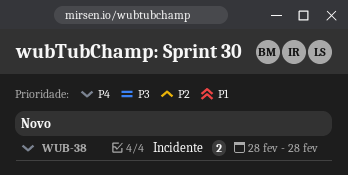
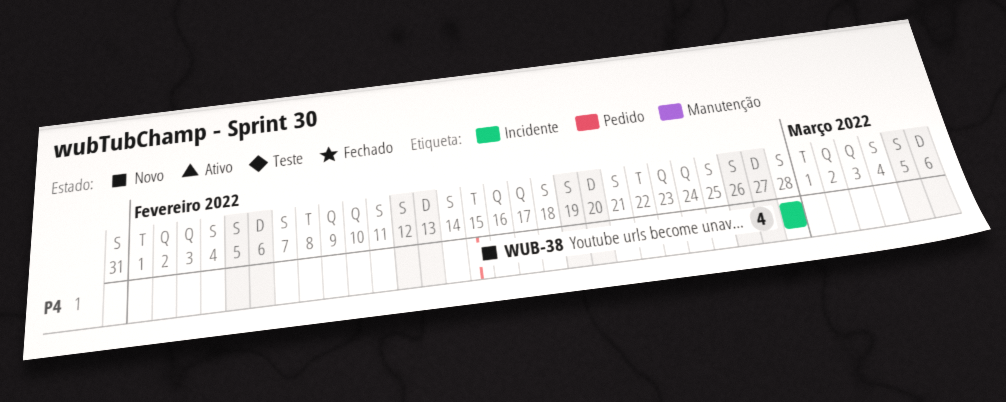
WUB-38, estimate: 2 -> 4

